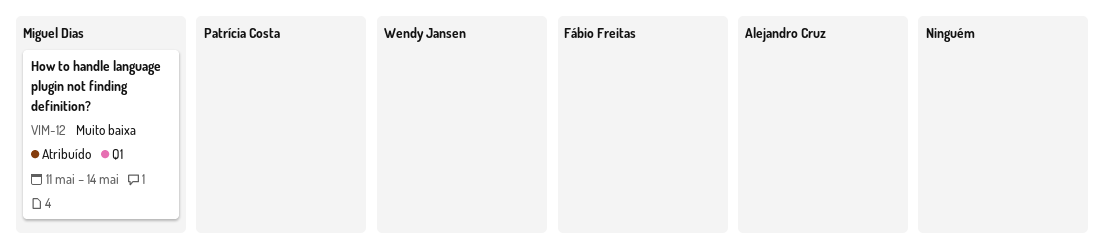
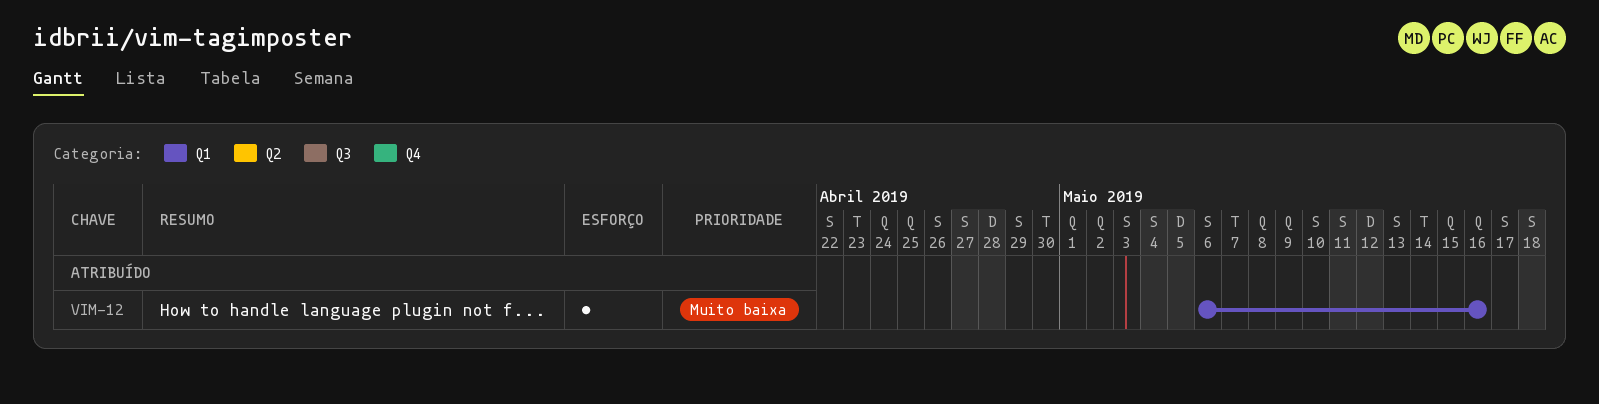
VIM-12, start: May 11 -> May 6
VIM-12, due: May 14 -> May 16

